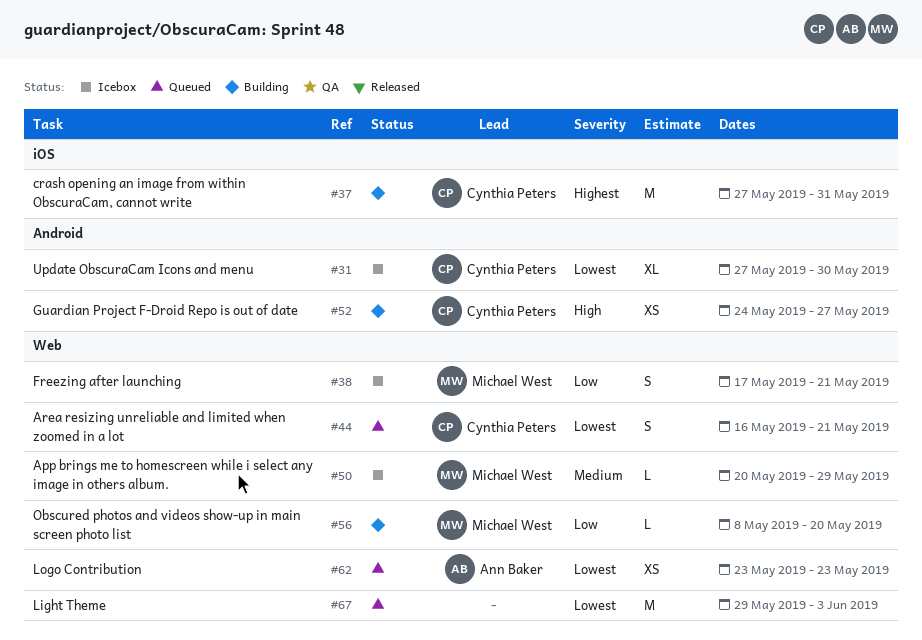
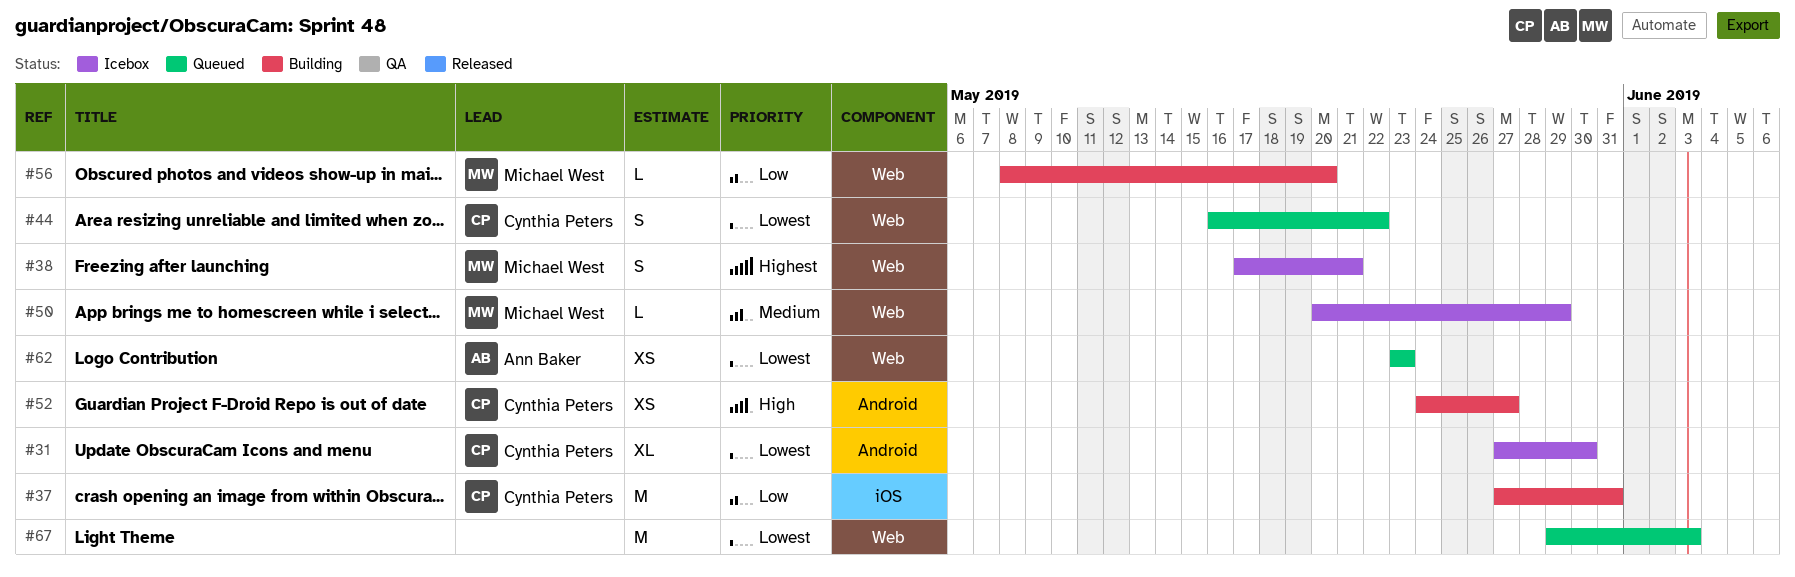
#37, priority: Highest -> Low
#38, priority: Low -> Highest
#44, due: May 21 -> May 22

